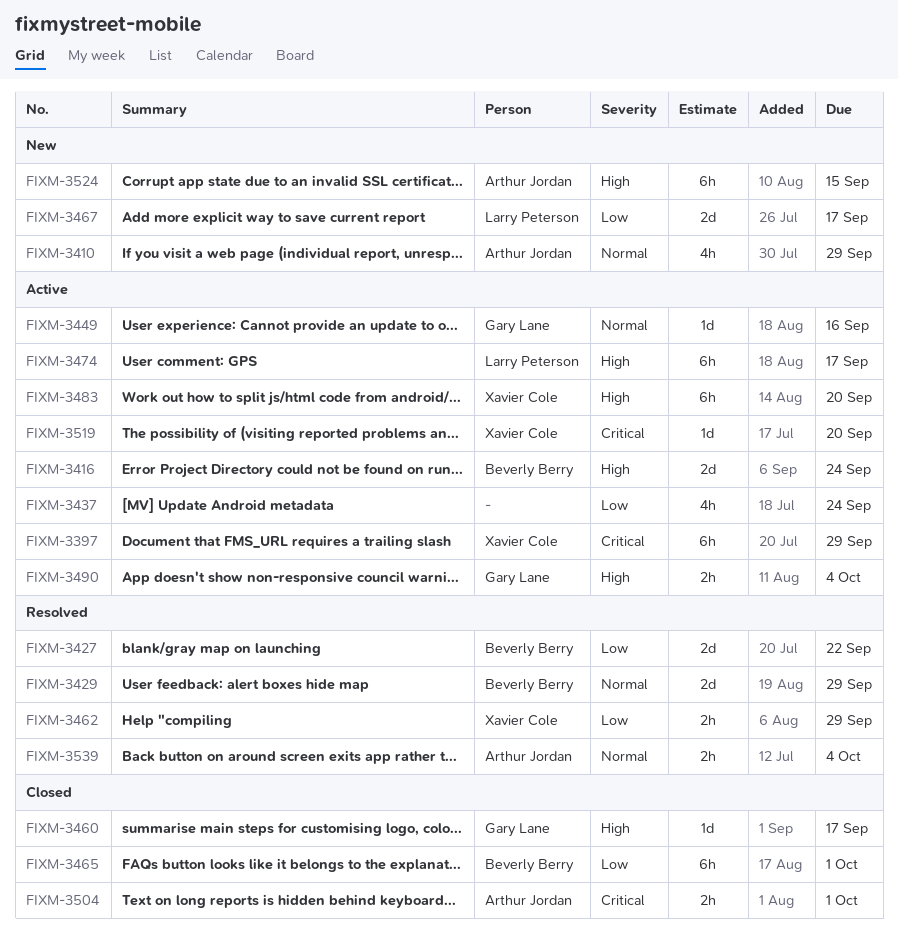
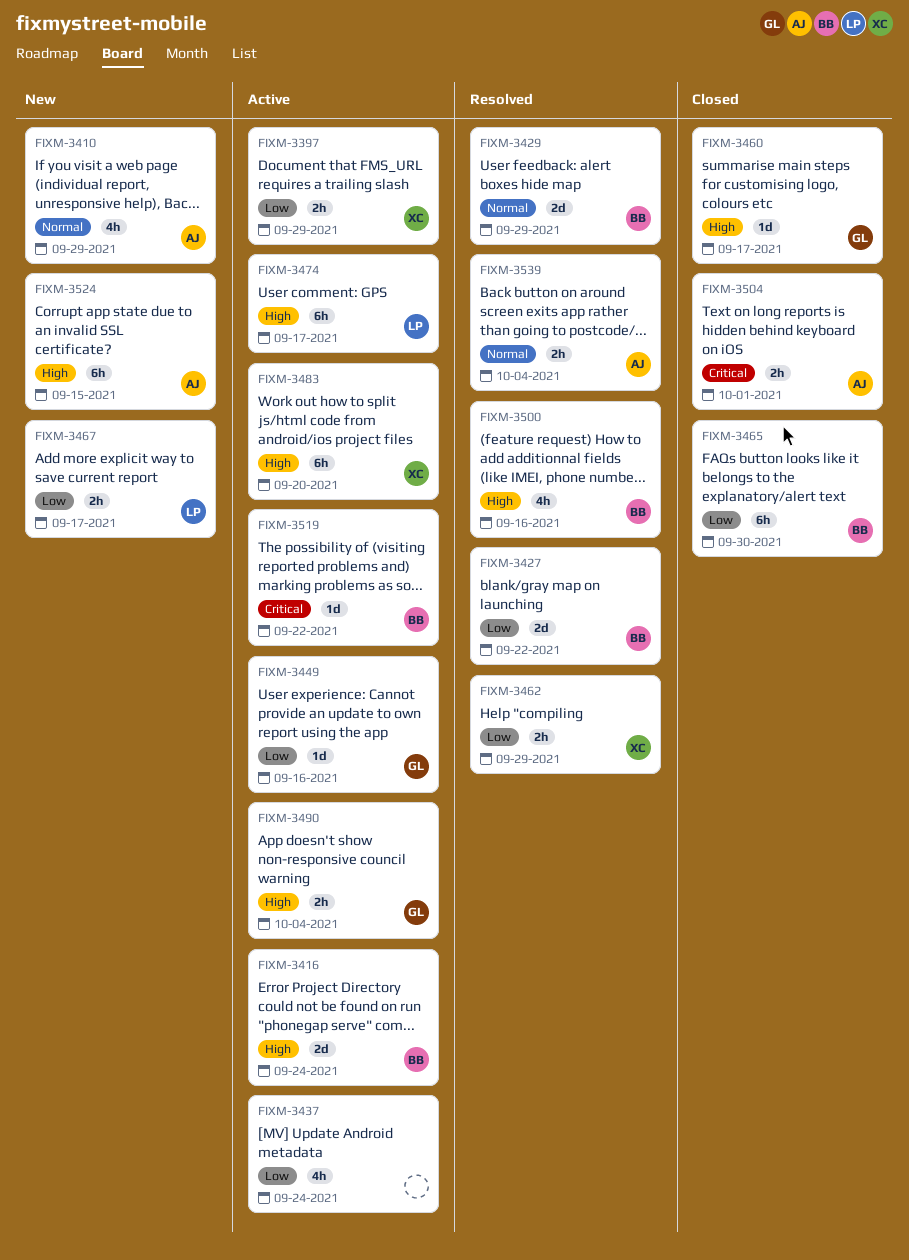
FIXM-3397, priority: Critical -> Low
FIXM-3397, estimate: 6h -> 2h
FIXM-3449, priority: Normal -> Low
FIXM-3465, due: Oct 1 -> Sep 30
FIXM-3467, estimate: 2d -> 2h
FIXM-3500: none -> present
FIXM-3519, owner: Xavier Cole -> Beverly Berry
FIXM-3519, due: Sep 20 -> Sep 22

